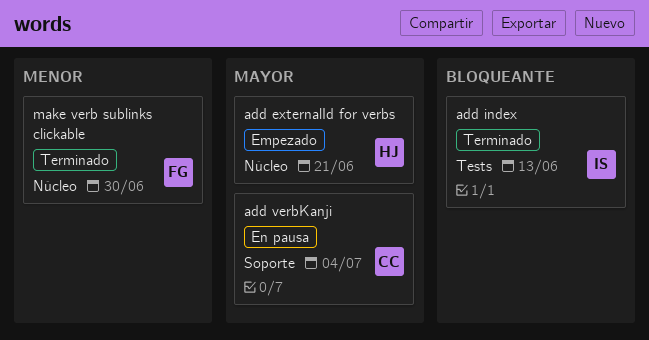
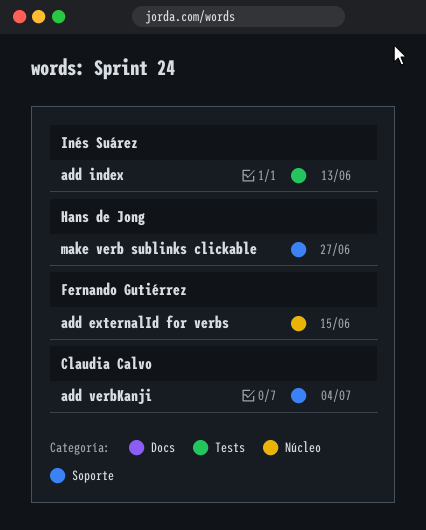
add externalId for verbs, owner: Hans de Jong -> Fernando Gutiérrez
add externalId for verbs, due: Jun 21 -> Jun 15
make verb sublinks clickable, owner: Fernando Gutiérrez -> Hans de Jong
make verb sublinks clickable, label: Núcleo -> Soporte
make verb sublinks clickable, due: Jun 30 -> Jun 27

